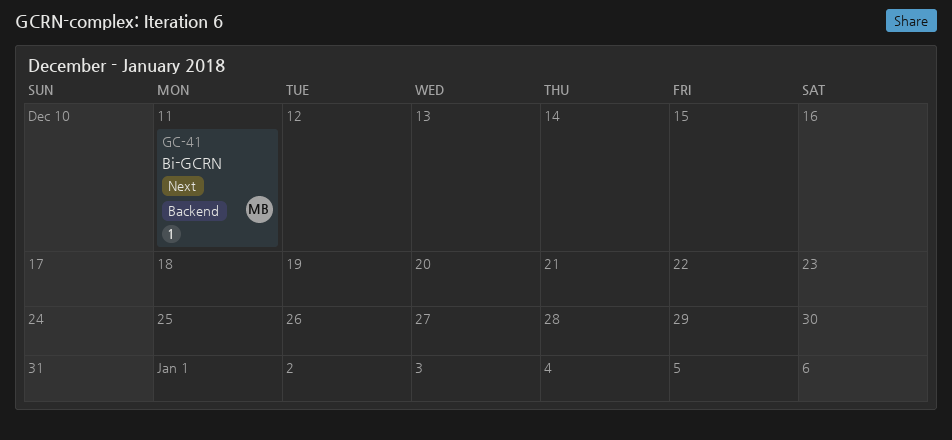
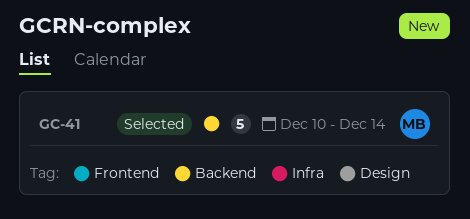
GC-41, estimate: 1 -> 5
GC-41, due: Dec 11 -> Dec 14

